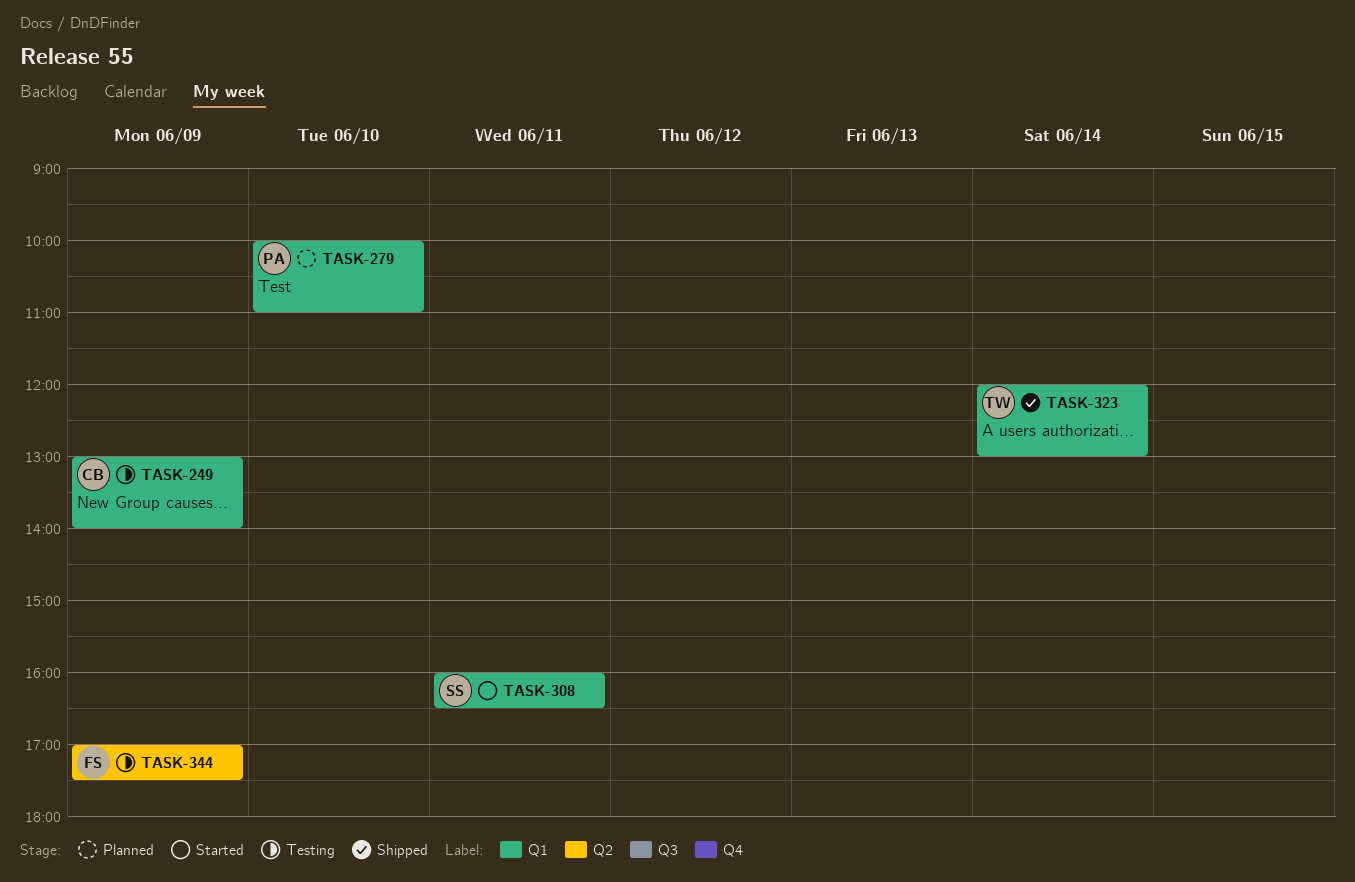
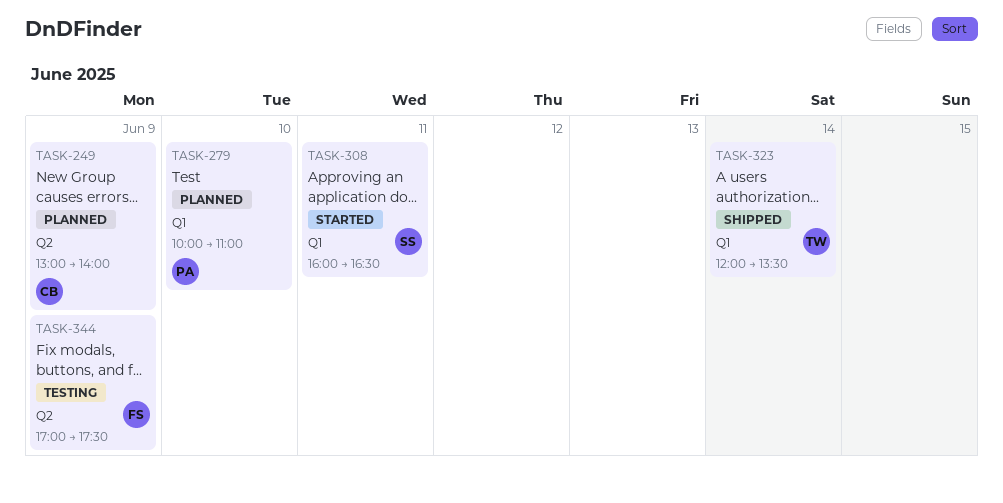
TASK-249, status: Testing -> Planned
TASK-249, label: Q1 -> Q2
TASK-323, ends: 13:00 -> 13:30

